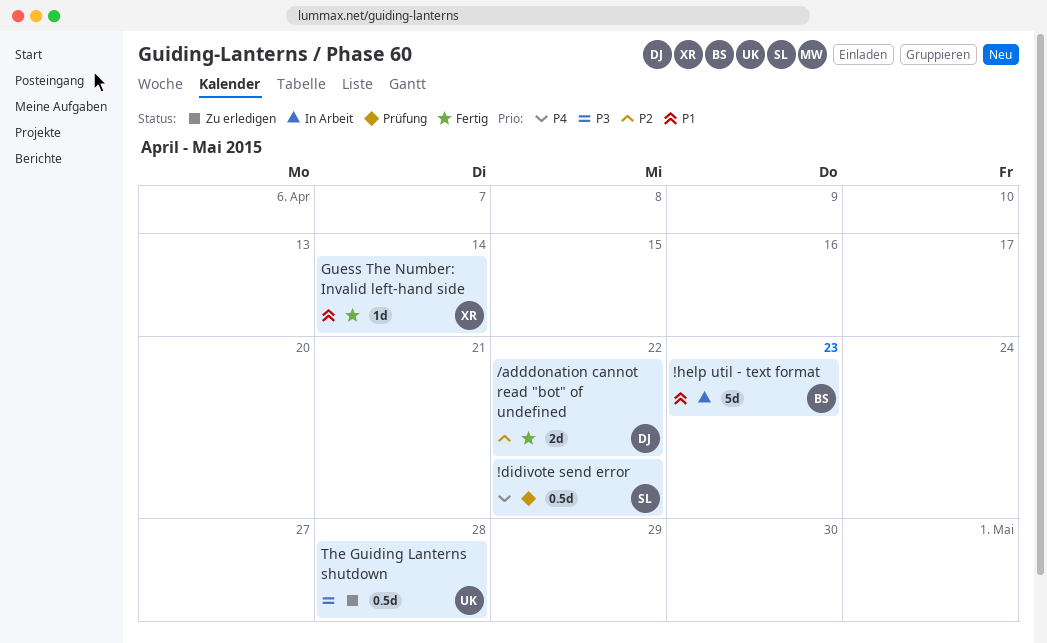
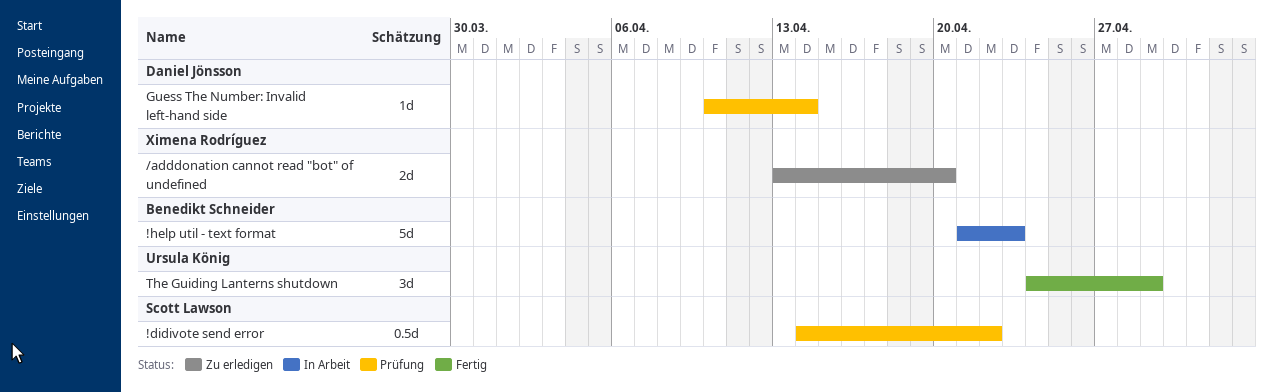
/adddonation cannot read "bot" of undefined, status: Fertig -> Zu erledigen
/adddonation cannot read "bot" of undefined, owner: Daniel Jönsson -> Ximena Rodríguez
/adddonation cannot read "bot" of undefined, due: Apr 22 -> Apr 20
Guess The Number: Invalid left-hand side, status: Fertig -> Prüfung
Guess The Number: Invalid left-hand side, owner: Ximena Rodríguez -> Daniel Jönsson
The Guiding Lanterns shutdown, status: Zu erledigen -> Fertig
The Guiding Lanterns shutdown, estimate: 0.5d -> 3d
The Guiding Lanterns shutdown, due: Apr 28 -> Apr 29

